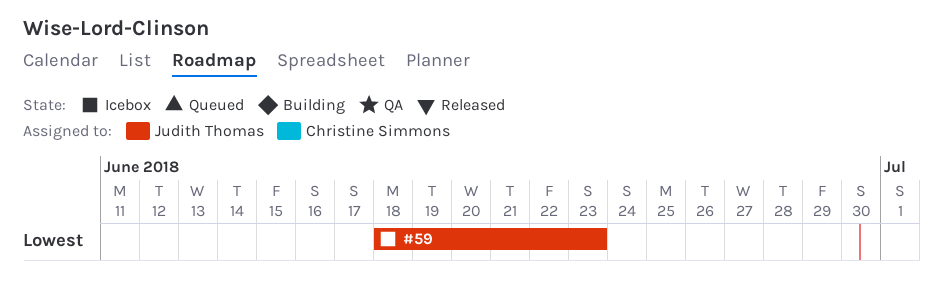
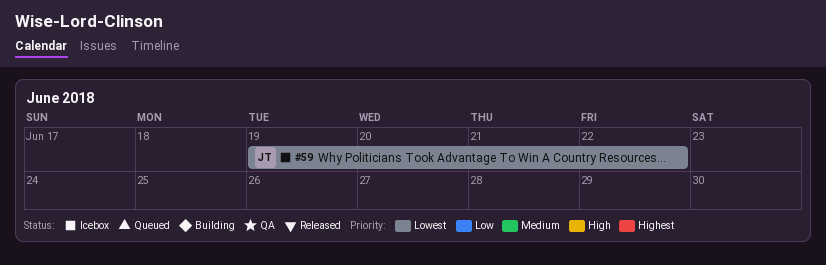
#59, start: Jun 18 -> Jun 19
#59, due: Jun 23 -> Jun 22

